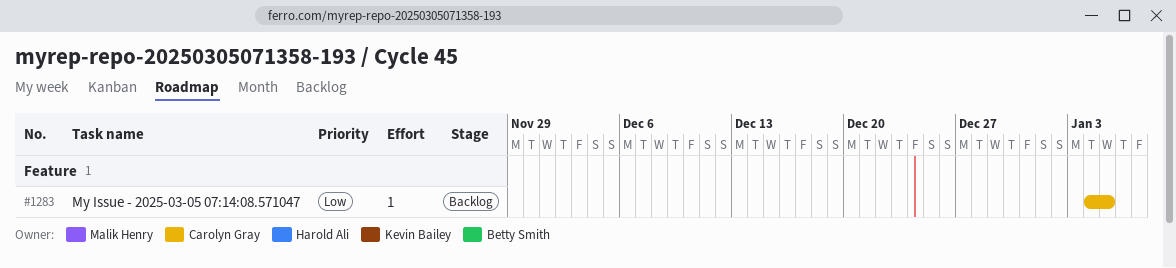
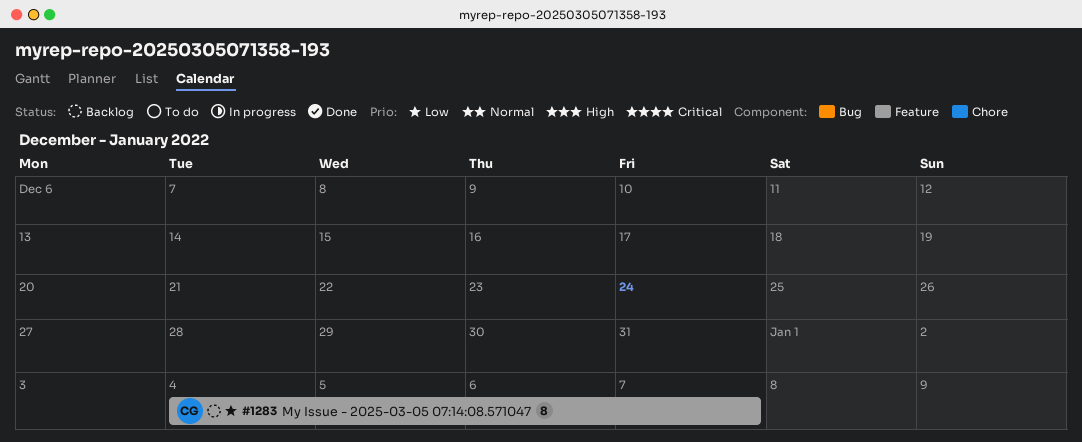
#1283, estimate: 1 -> 8
#1283, due: Jan 5 -> Jan 7

